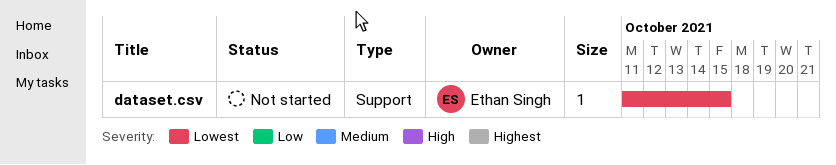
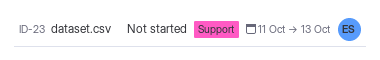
dataset.csv, due: Oct 15 -> Oct 13

